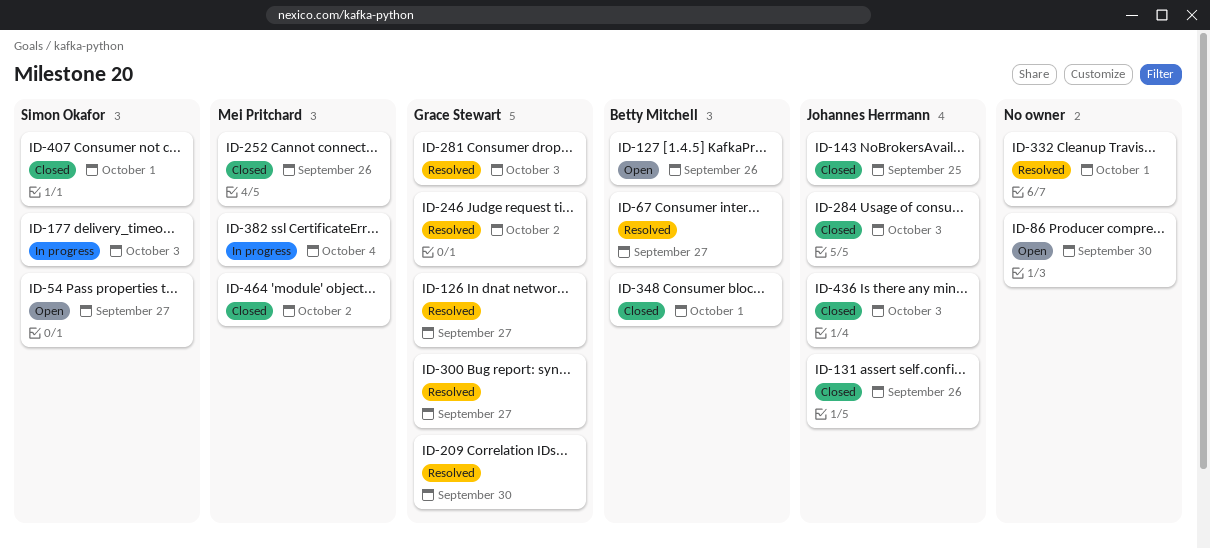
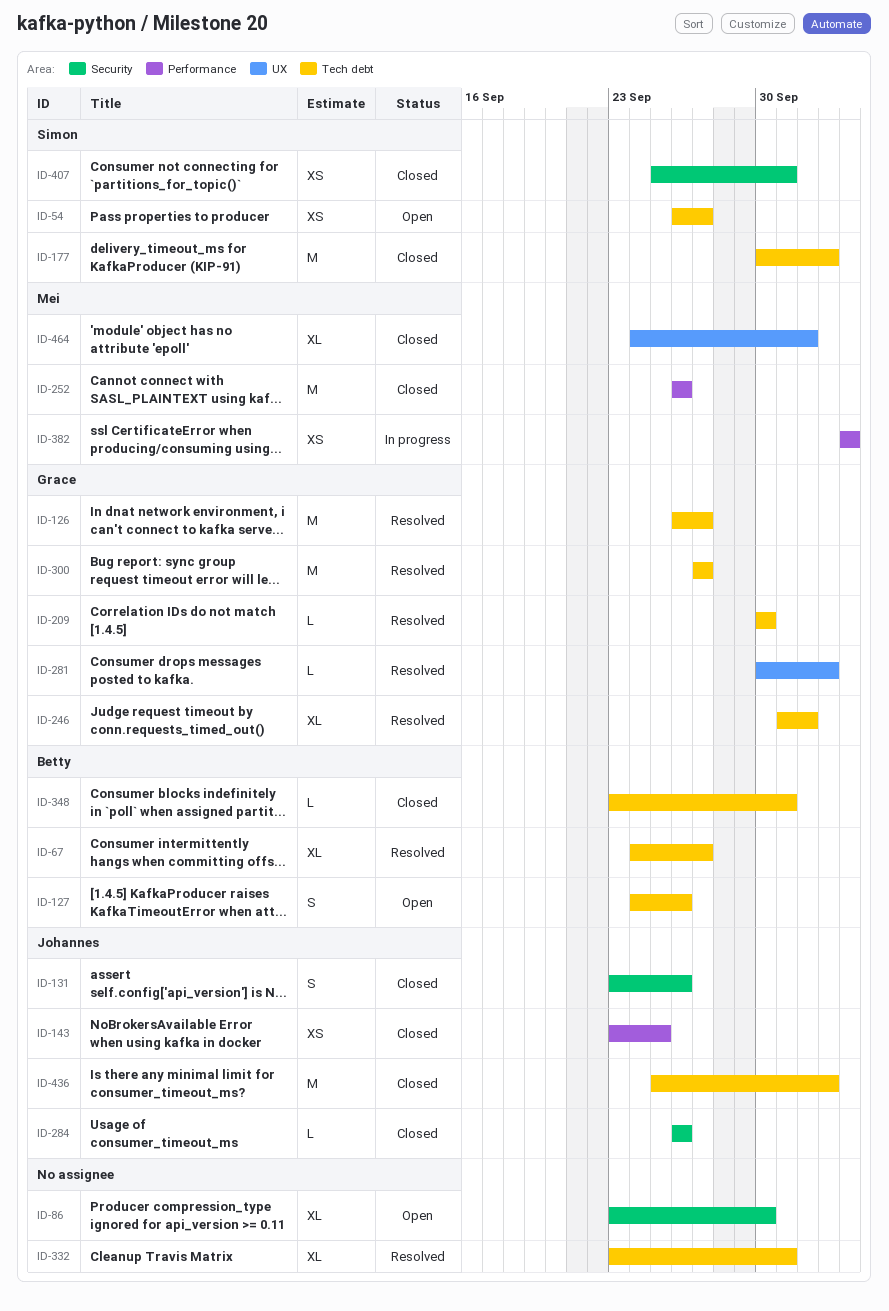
ID-177, status: In progress -> Closed
ID-284, due: Oct 3 -> Sep 26

